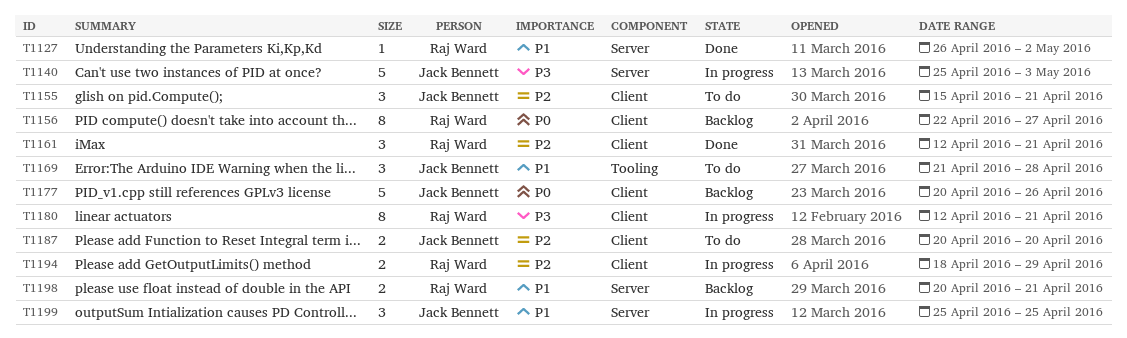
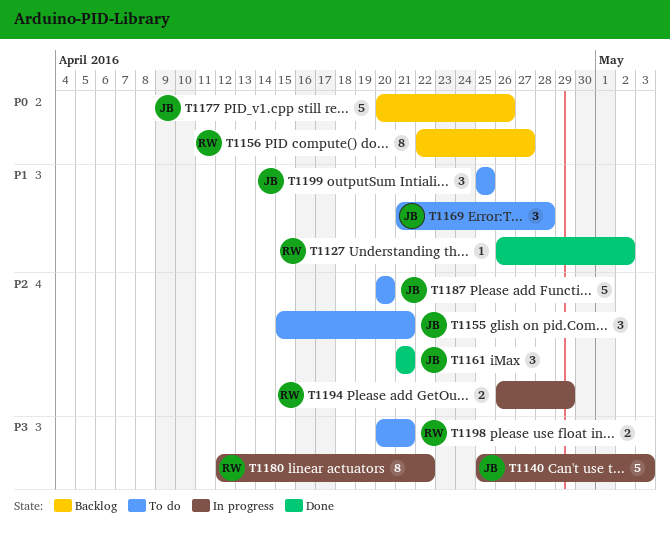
T1161, owner: Raj Ward -> Jack Bennett
T1161, start: Apr 12 -> Apr 21
T1180, due: Apr 21 -> Apr 22
T1187, estimate: 2 -> 5
T1194, start: Apr 18 -> Apr 26
T1198, status: Backlog -> To do
T1198, priority: P1 -> P3
T1199, status: In progress -> To do

